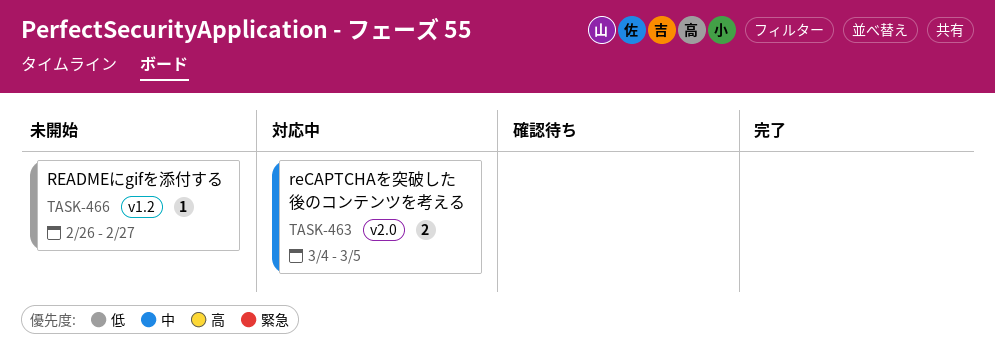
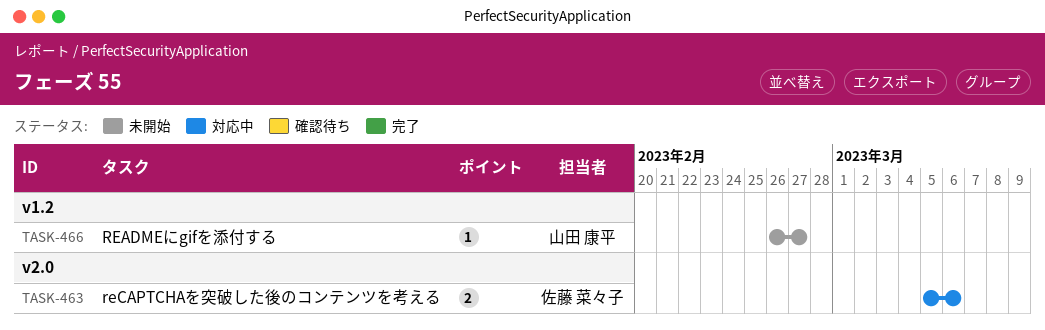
TASK-463, start: Mar 4 -> Mar 5
TASK-463, due: Mar 5 -> Mar 6

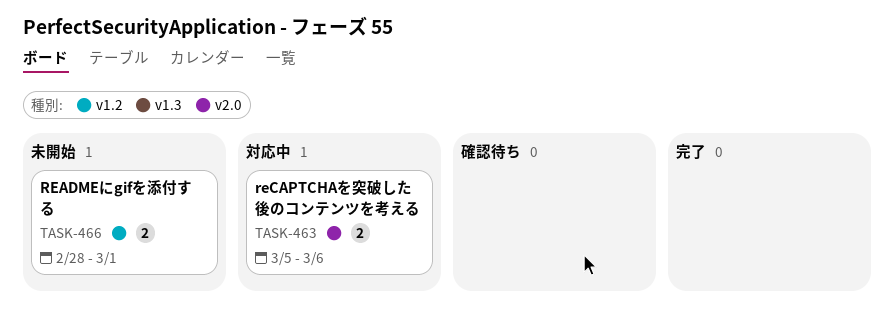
TASK-466, estimate: 1 -> 2
TASK-466, start: Feb 26 -> Feb 28
TASK-466, due: Feb 27 -> Mar 1

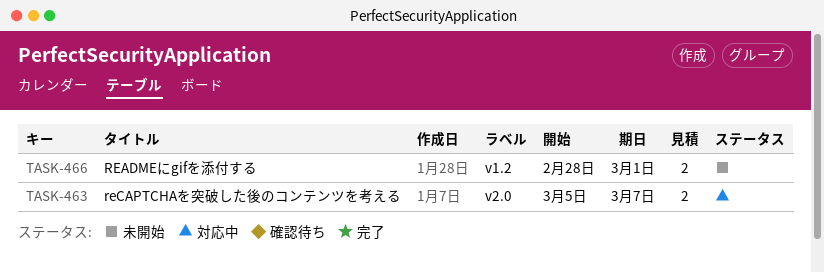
TASK-463, due: Mar 6 -> Mar 7

